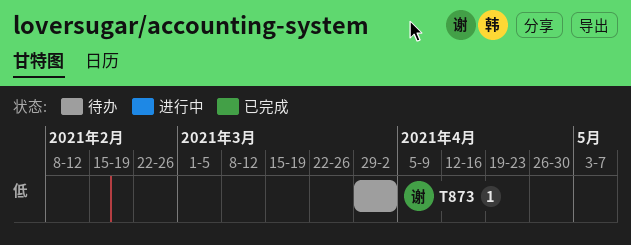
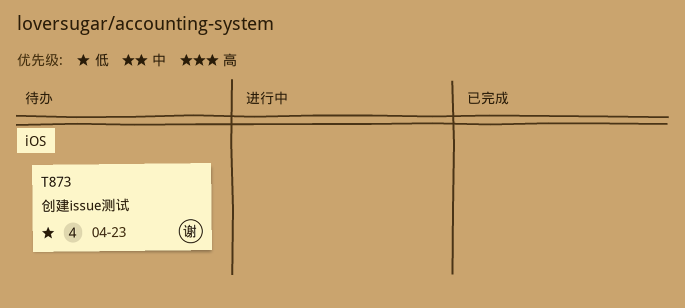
T873, estimate: 1 -> 4
T873, due: Apr 2 -> Apr 23

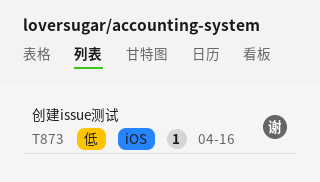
T873, estimate: 4 -> 1
T873, due: Apr 23 -> Apr 16

